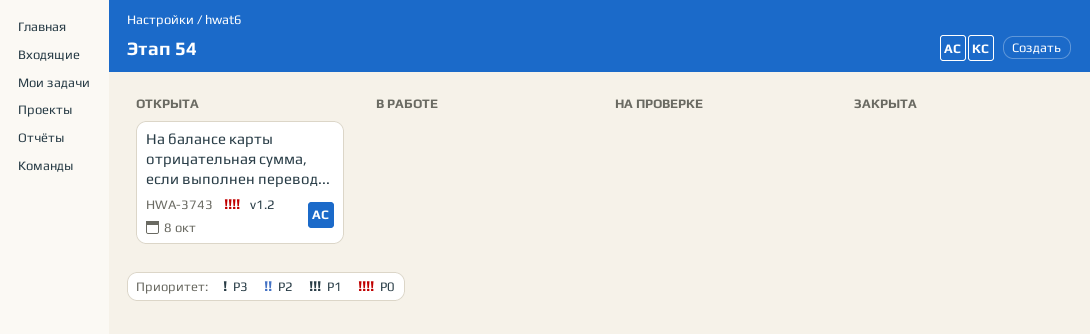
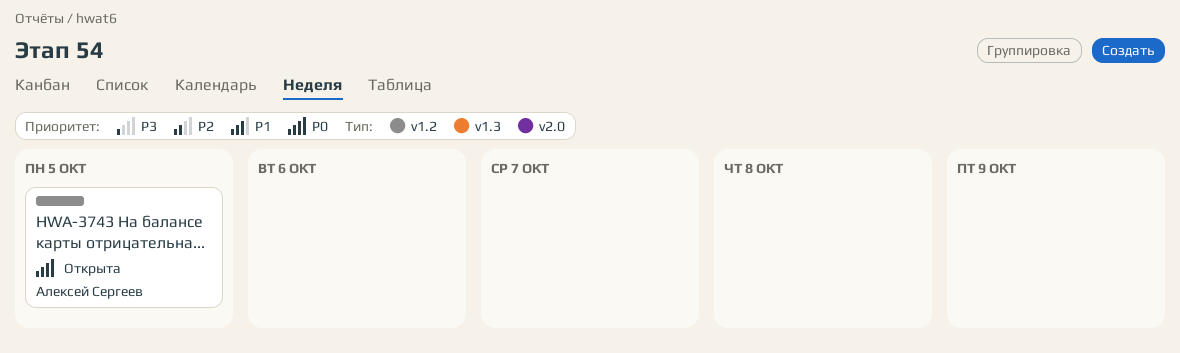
HWA-3743, due: Oct 8 -> Oct 5

